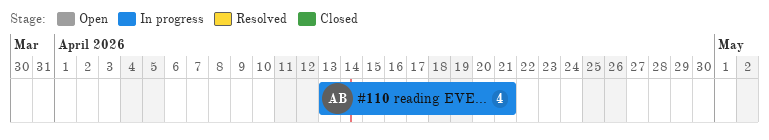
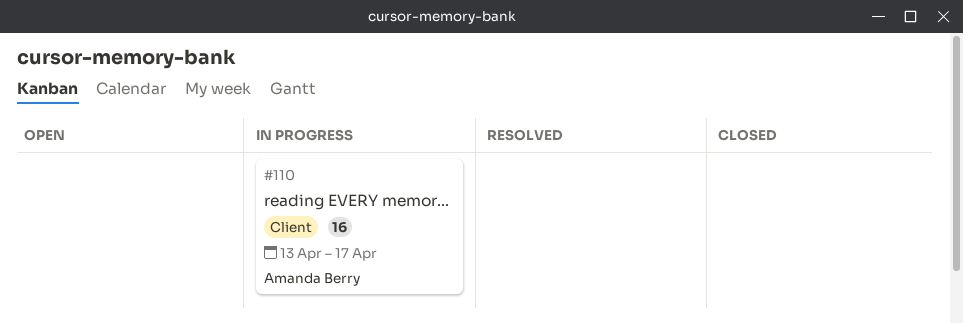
#110, estimate: 4 -> 16
#110, due: Apr 21 -> Apr 17

